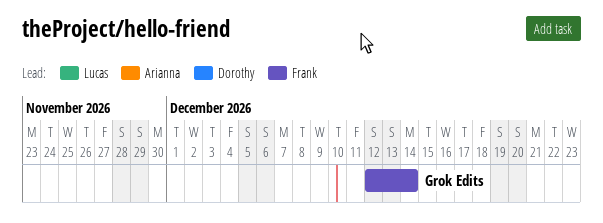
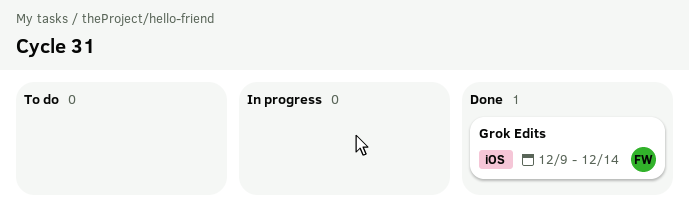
Grok Edits, start: Dec 12 -> Dec 9

